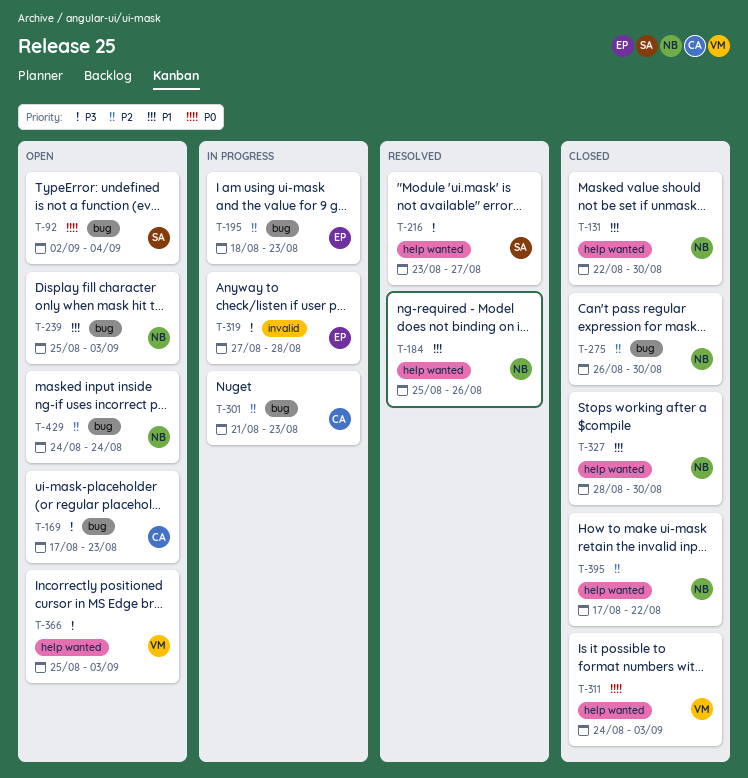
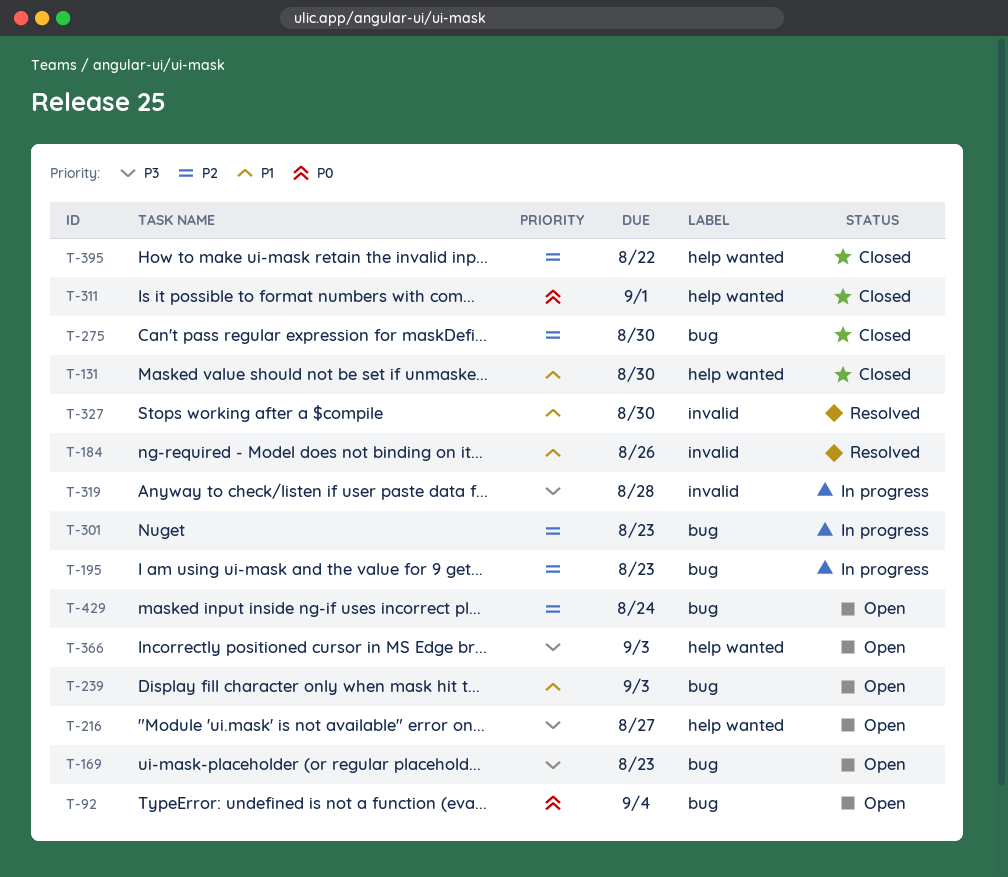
T-184, label: help wanted -> invalid
T-216, status: Resolved -> Open
T-311, due: Sep 3 -> Sep 1
T-327, status: Closed -> Resolved
T-327, label: help wanted -> invalid

